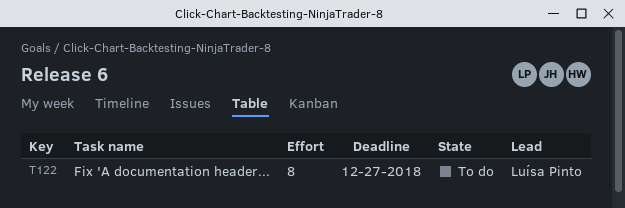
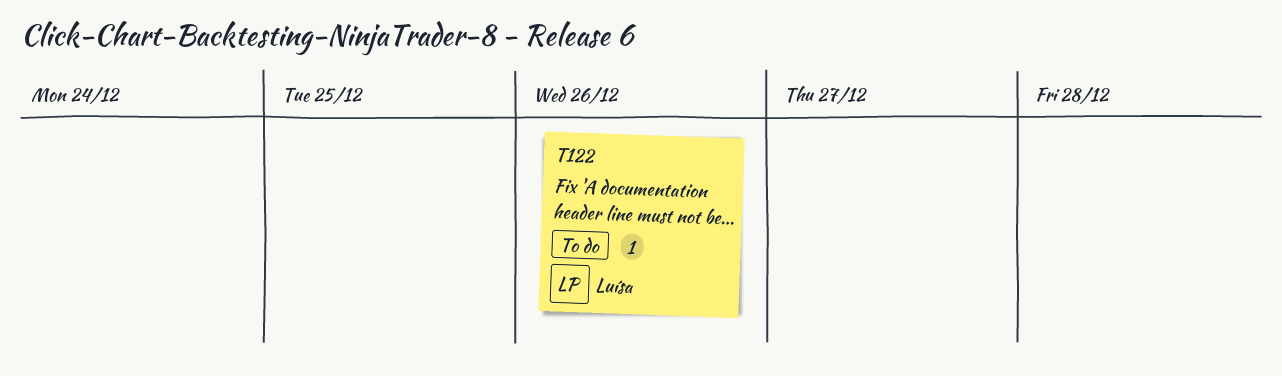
T122, estimate: 8 -> 1
T122, due: Dec 27 -> Dec 26

